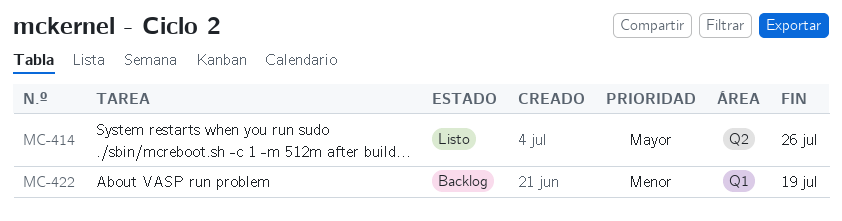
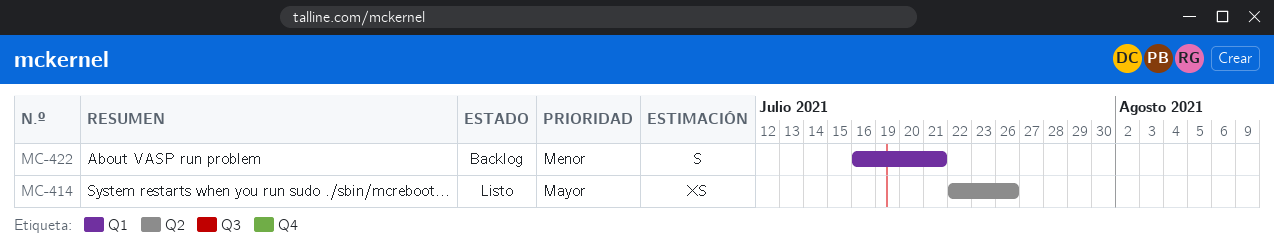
MC-422, due: Jul 19 -> Jul 21

